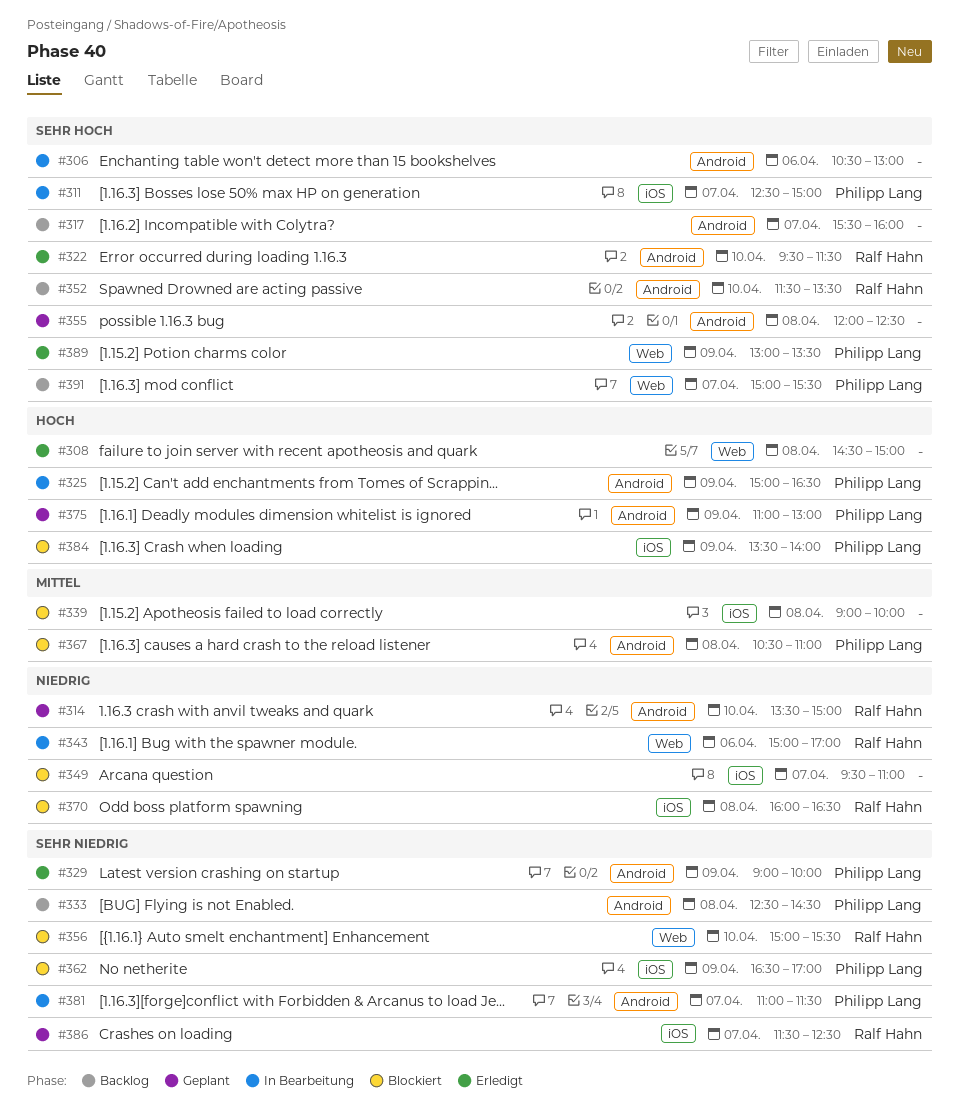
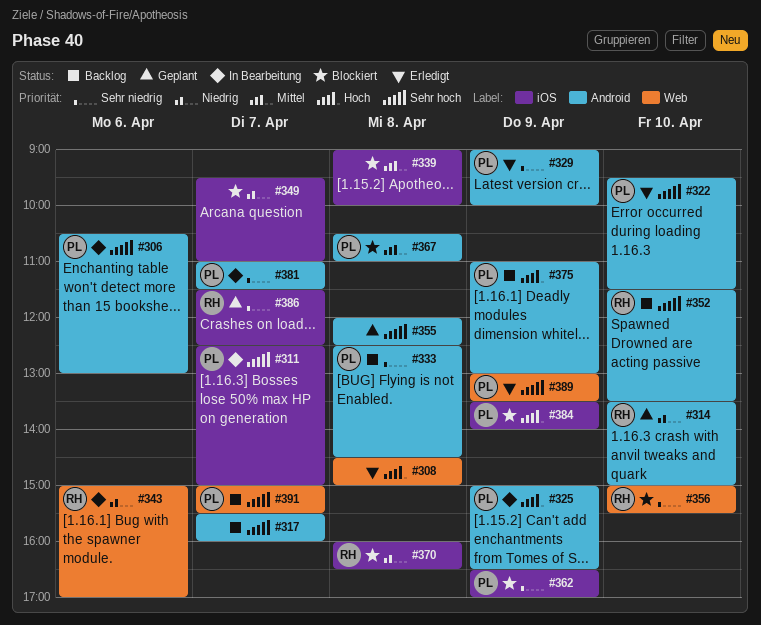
#306, owner: none -> Philipp Lang
#322, owner: Ralf Hahn -> Philipp Lang
#375, status: Geplant -> Backlog

